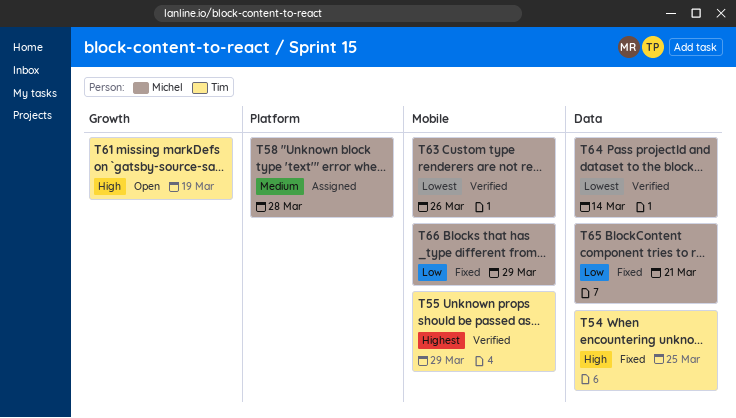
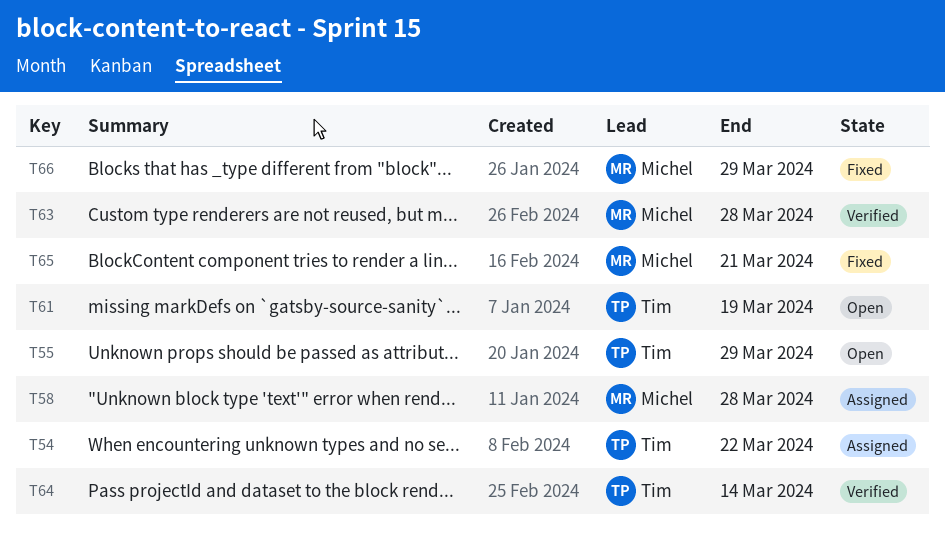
T54, status: Fixed -> Assigned
T54, due: Mar 25 -> Mar 22
T55, status: Verified -> Open
T63, due: Mar 26 -> Mar 28
T64, owner: Michel -> Tim

